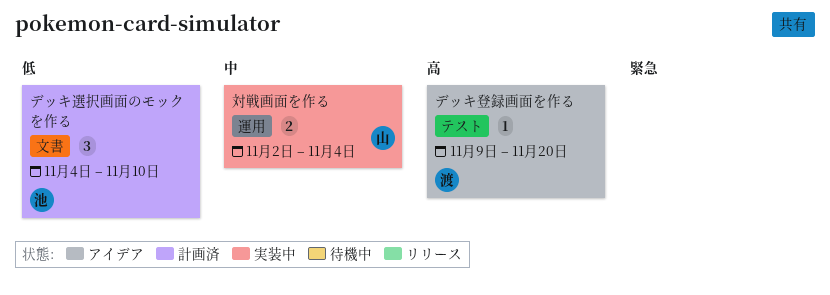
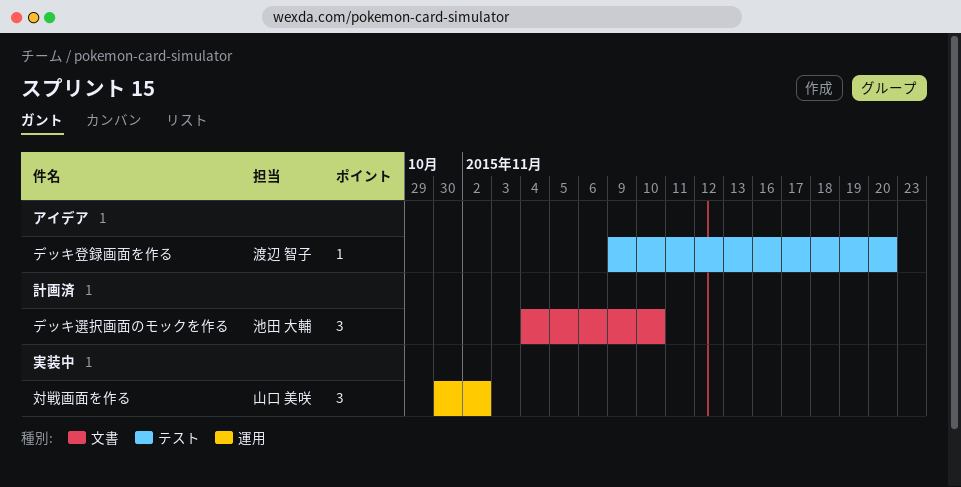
対戦画面を作る, estimate: 2 -> 3
対戦画面を作る, start: Nov 2 -> Oct 30
対戦画面を作る, due: Nov 4 -> Nov 2

